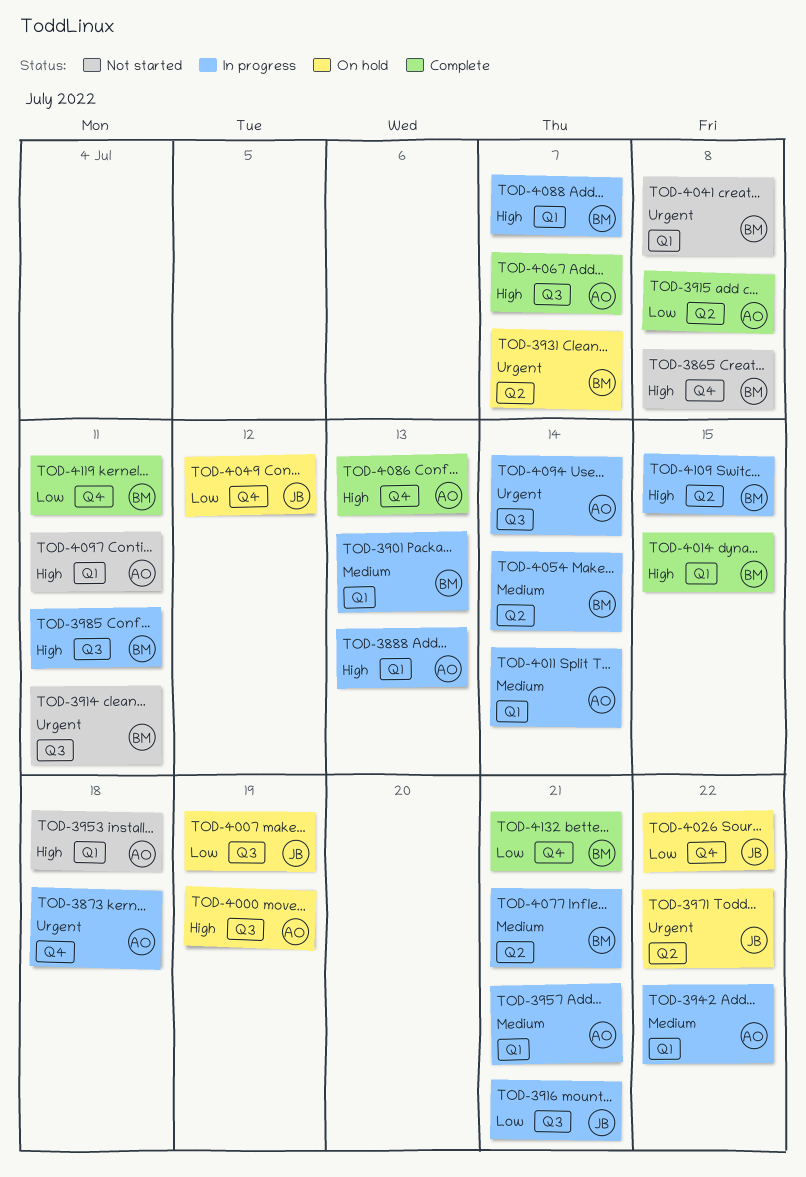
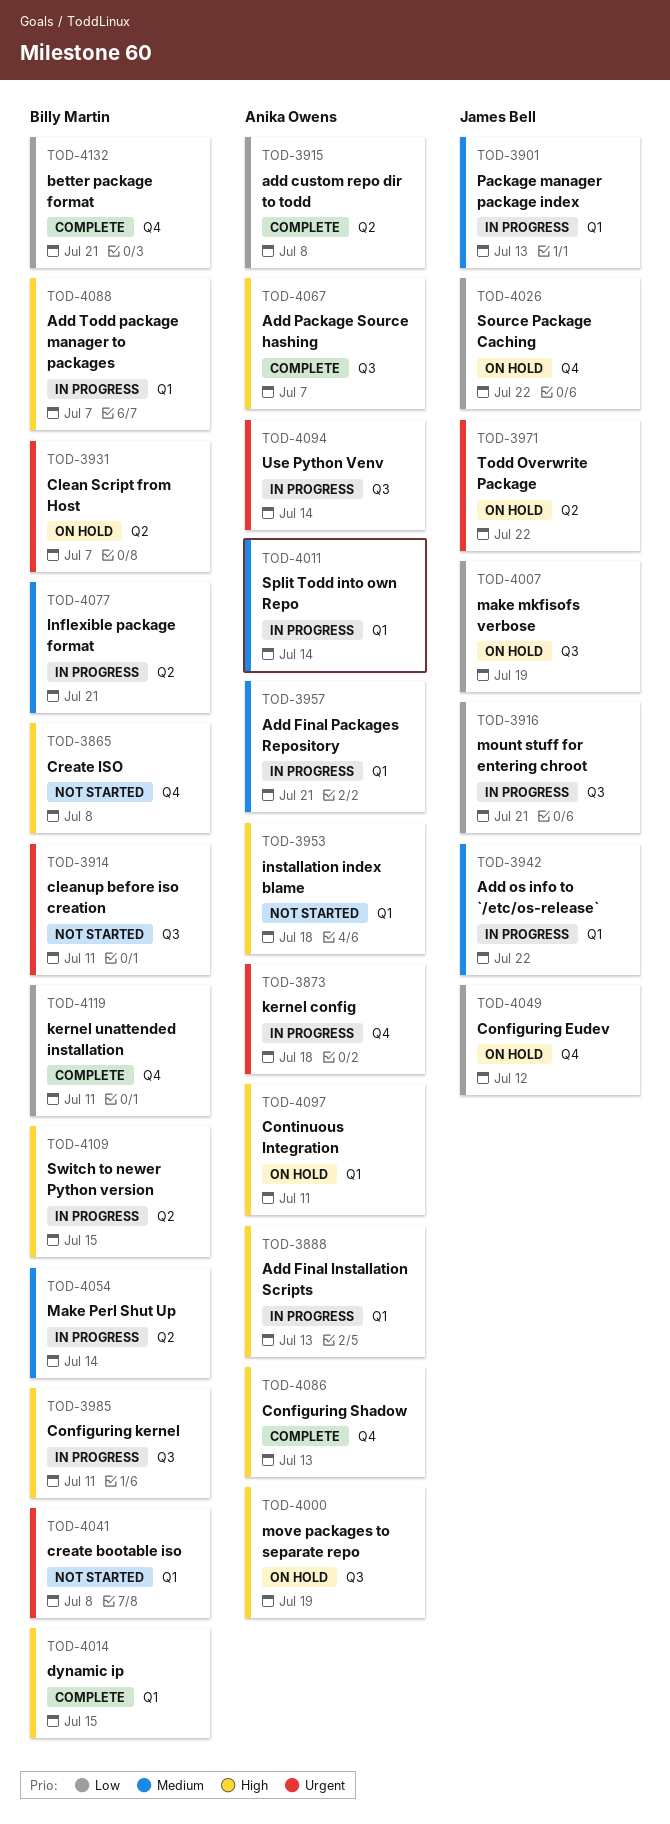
TOD-3901, owner: Billy Martin -> James Bell
TOD-3942, owner: Anika Owens -> James Bell
TOD-4097, status: Not started -> On hold

